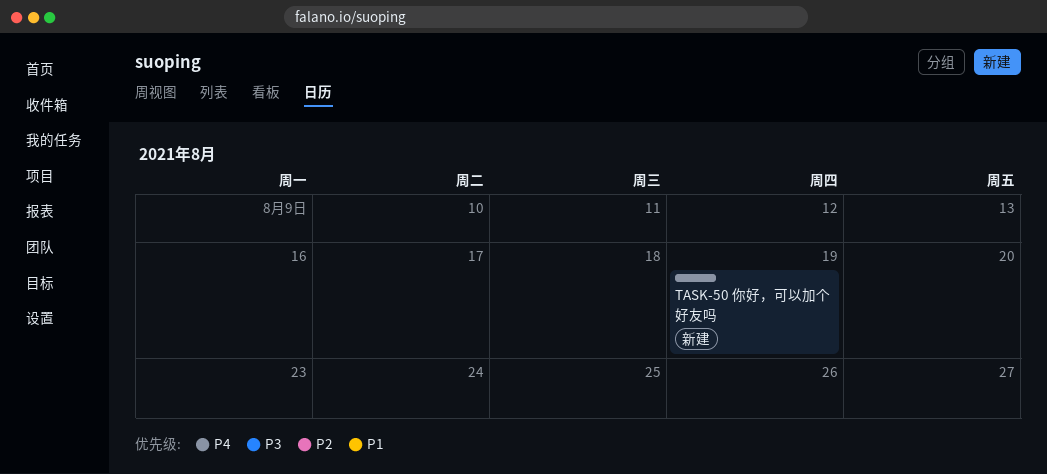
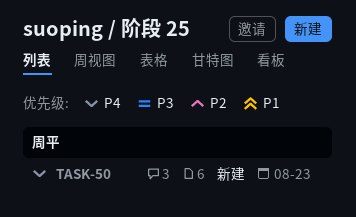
TASK-50, due: Aug 19 -> Aug 23

